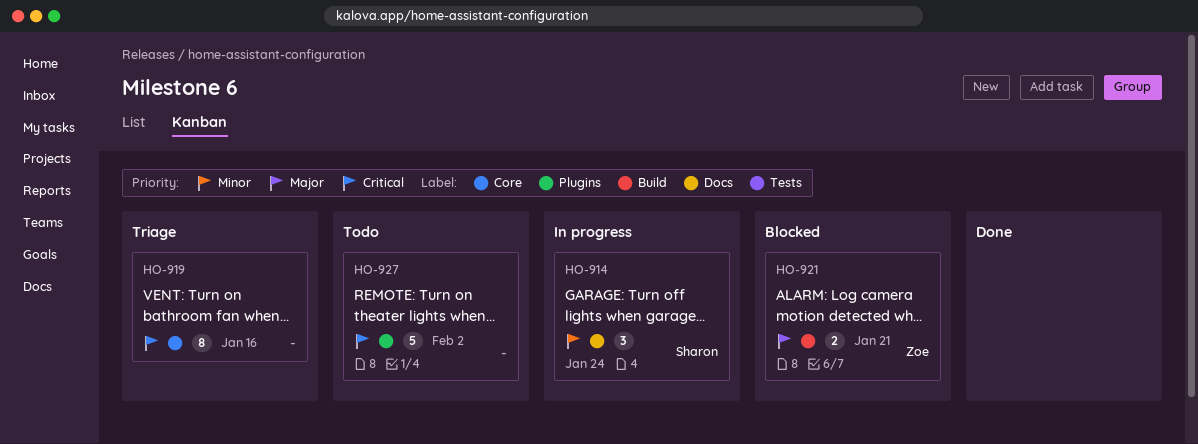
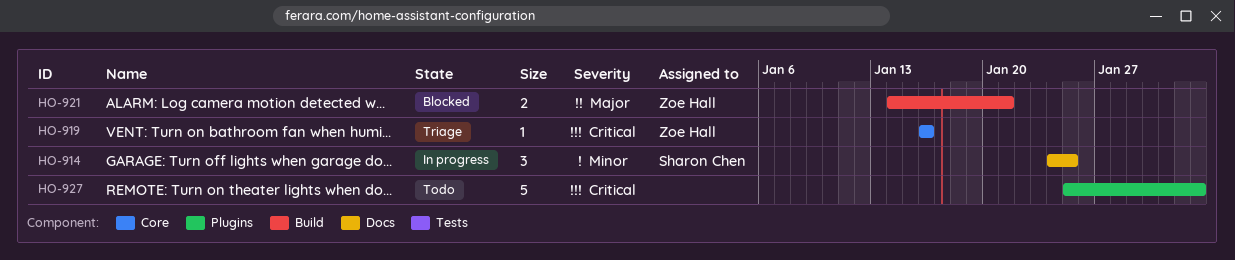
HO-914, due: Jan 24 -> Jan 25
HO-919, owner: none -> Zoe Hall
HO-919, estimate: 8 -> 1

